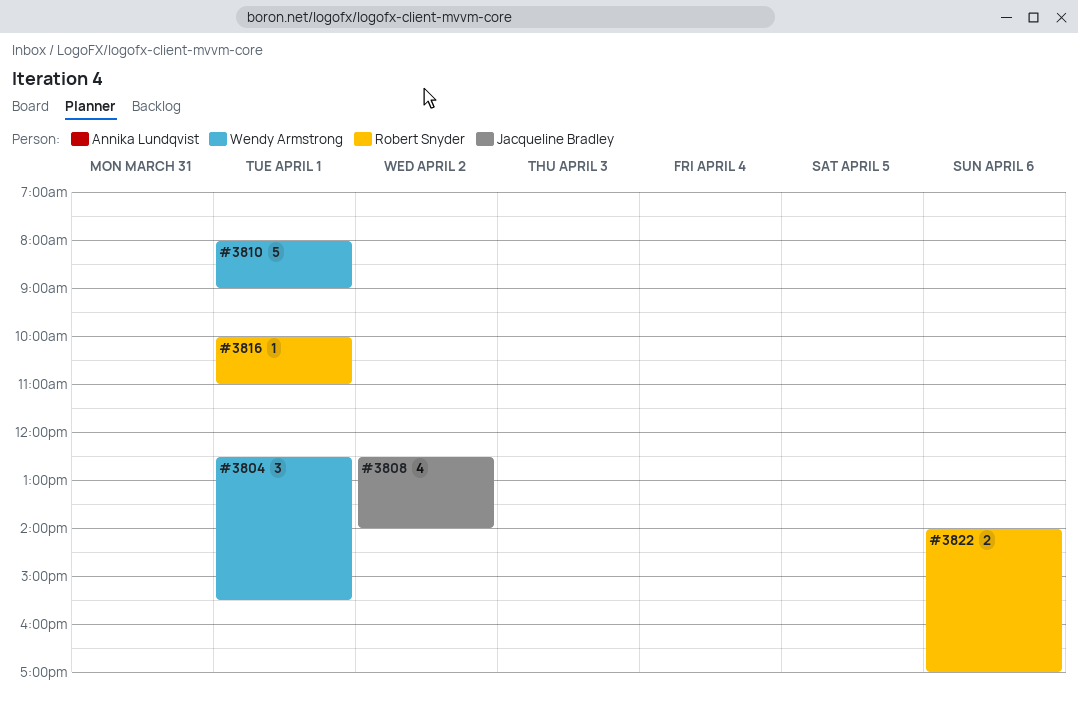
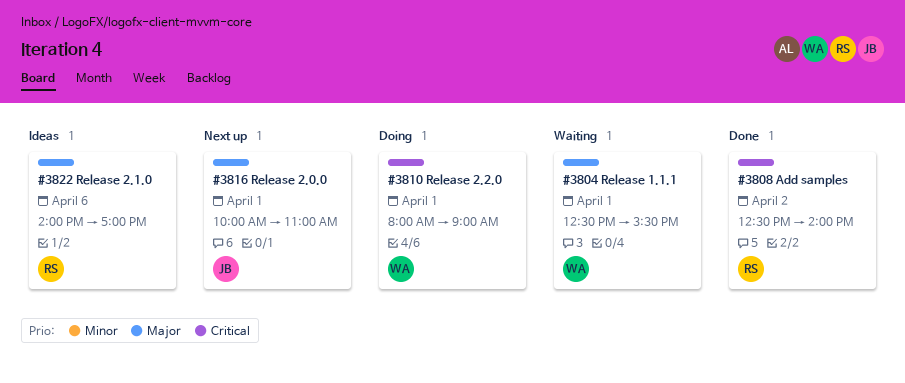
#3808, owner: Jacqueline Bradley -> Robert Snyder
#3816, owner: Robert Snyder -> Jacqueline Bradley

